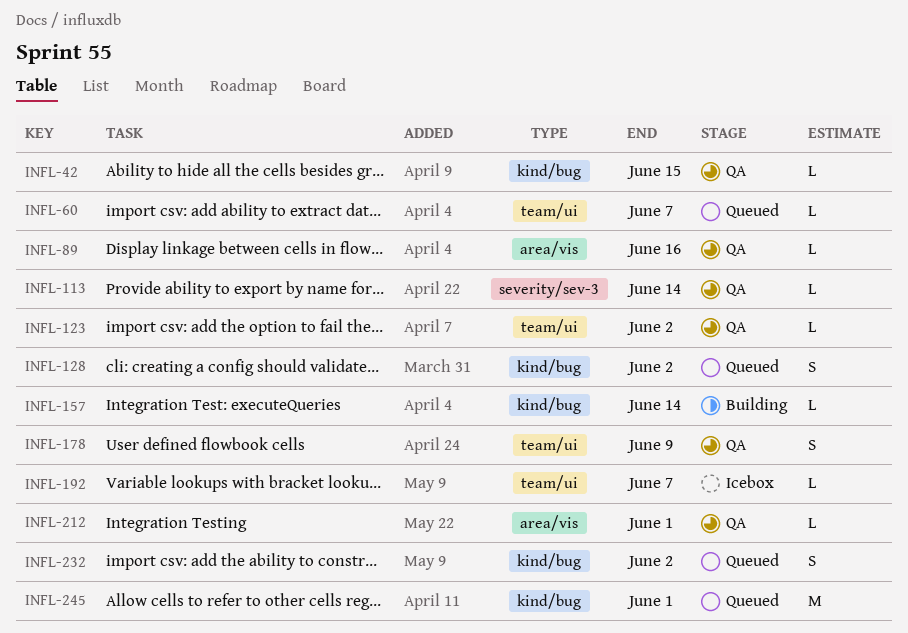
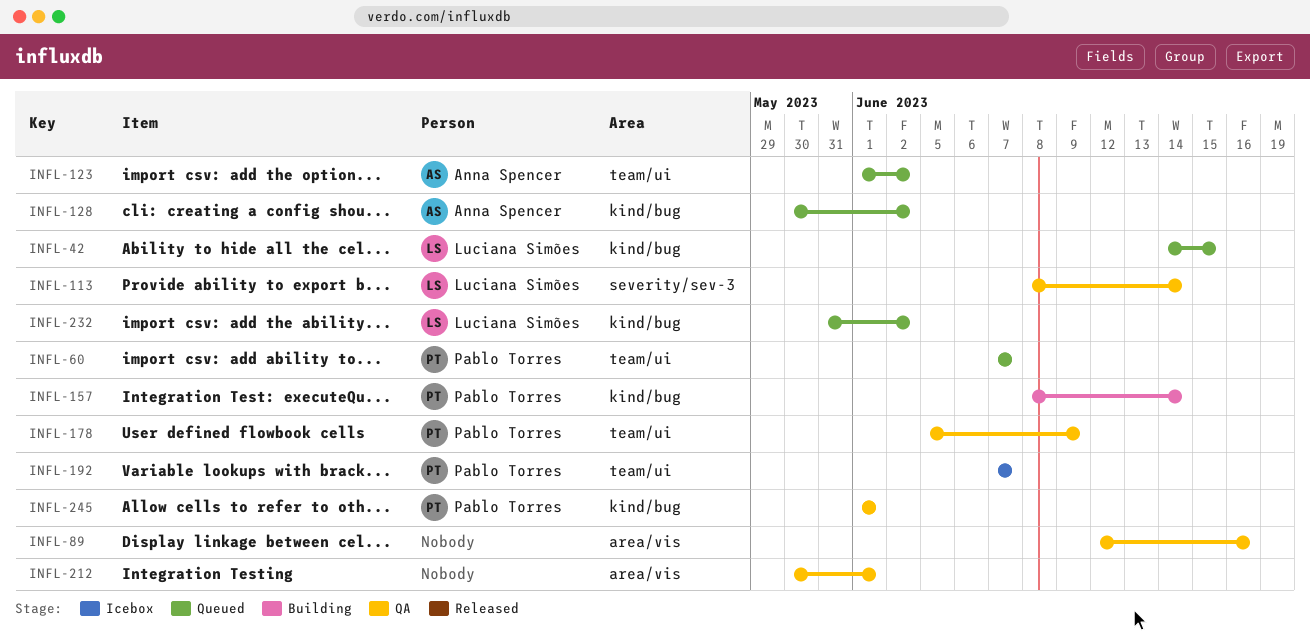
INFL-42, status: QA -> Queued
INFL-123, status: QA -> Queued
INFL-245, status: Queued -> QA

